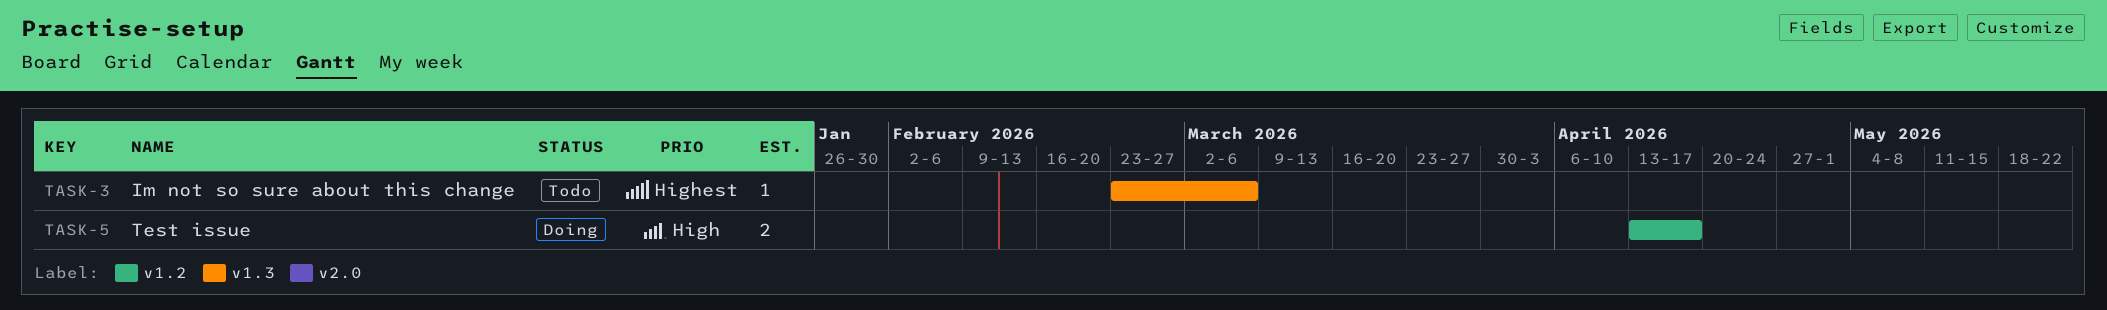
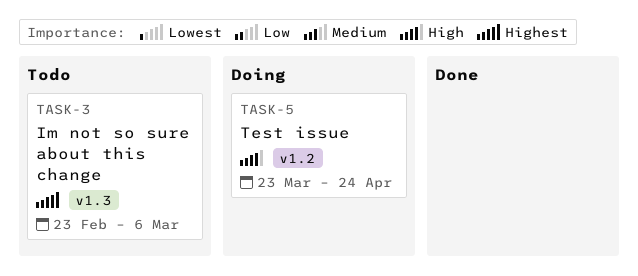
TASK-5, start: Apr 13 -> Mar 23
TASK-5, due: Apr 17 -> Apr 24

